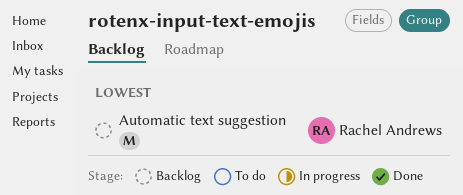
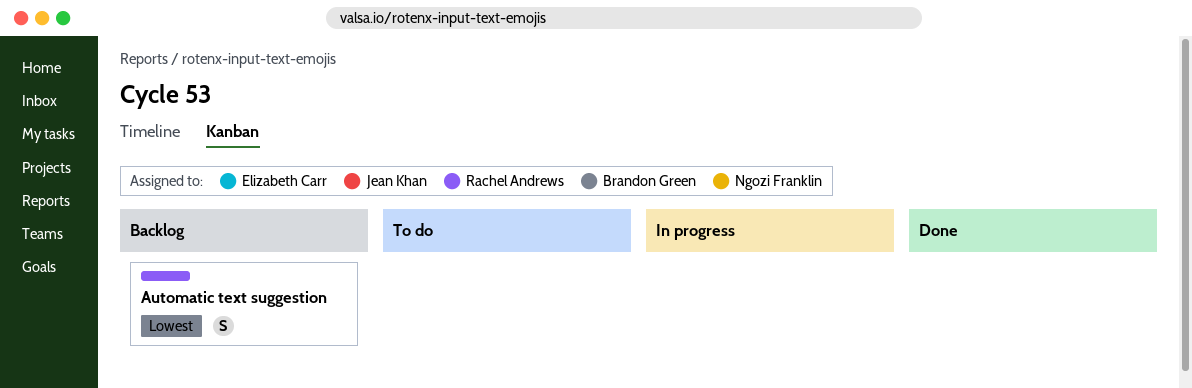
Automatic text suggestion, estimate: M -> S

